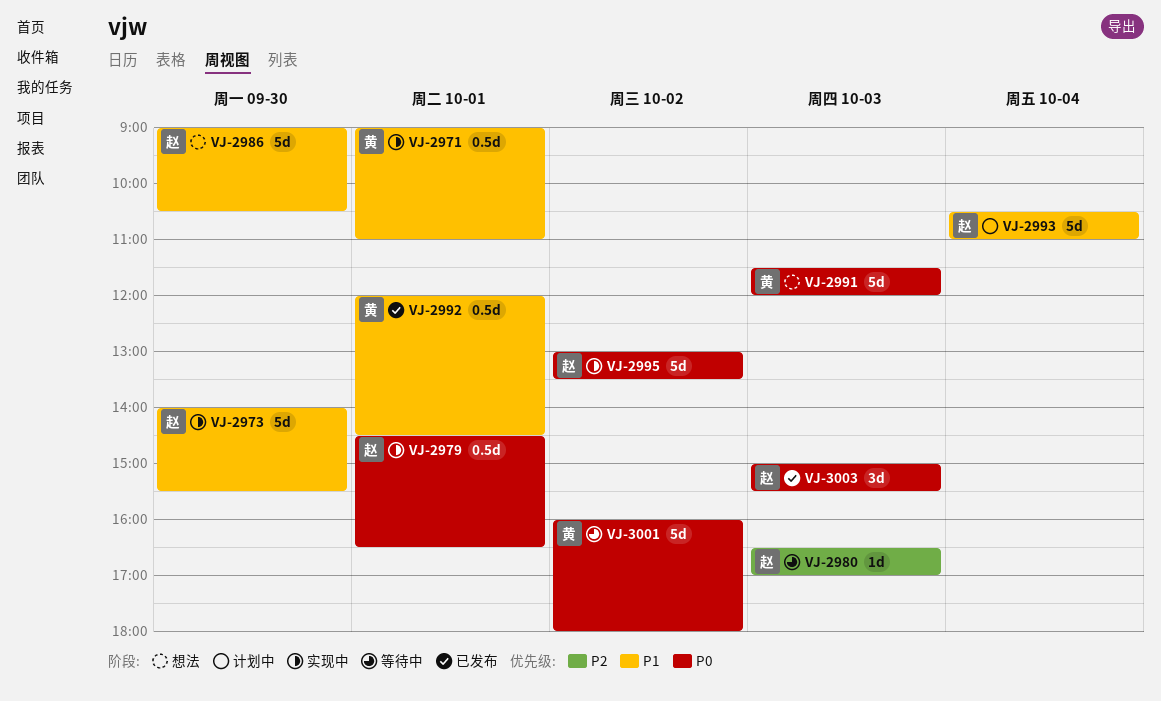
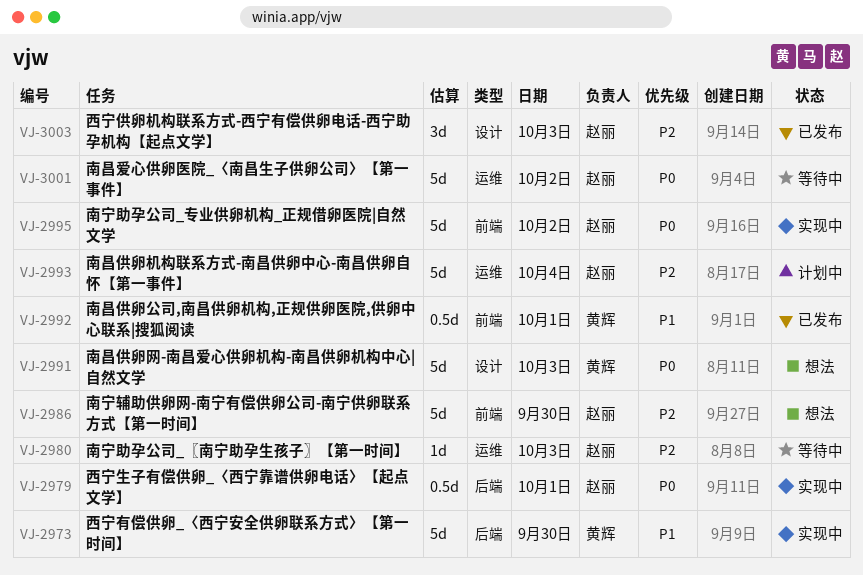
VJ-2971: present -> none
VJ-2973, owner: 赵丽 -> 黄辉
VJ-2986, priority: P1 -> P2
VJ-2993, priority: P1 -> P2
VJ-3001, owner: 黄辉 -> 赵丽
VJ-3003, priority: P0 -> P2

